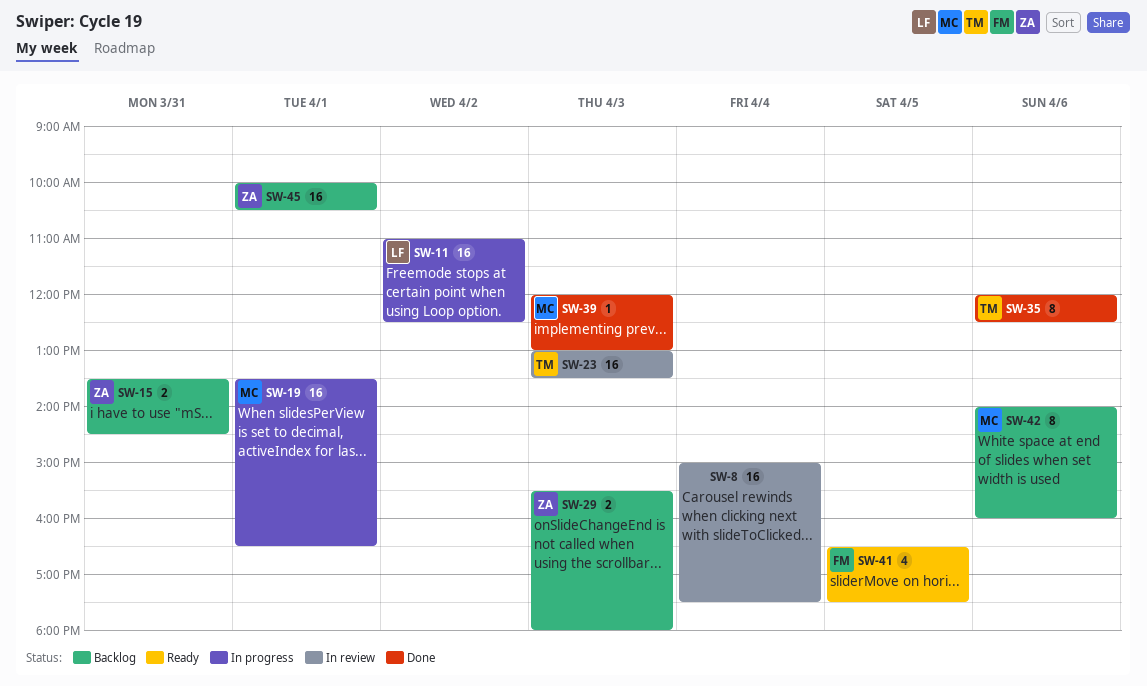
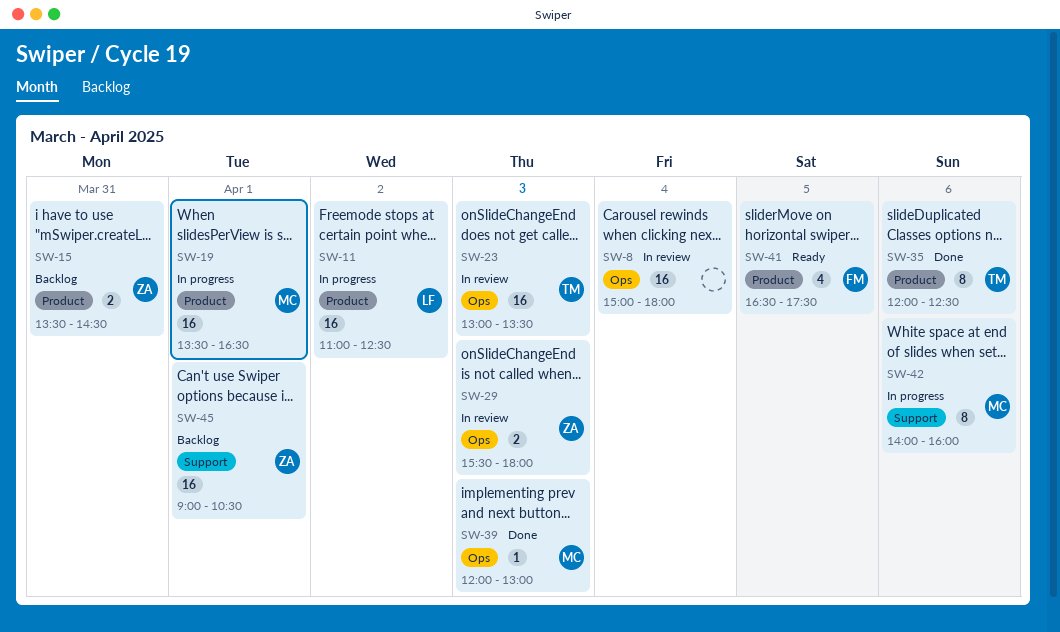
SW-8, ends: 17:30 -> 18:00
SW-29, status: Backlog -> In review
SW-42, status: Backlog -> In progress
SW-45, begins: 10:00 -> 09:00

